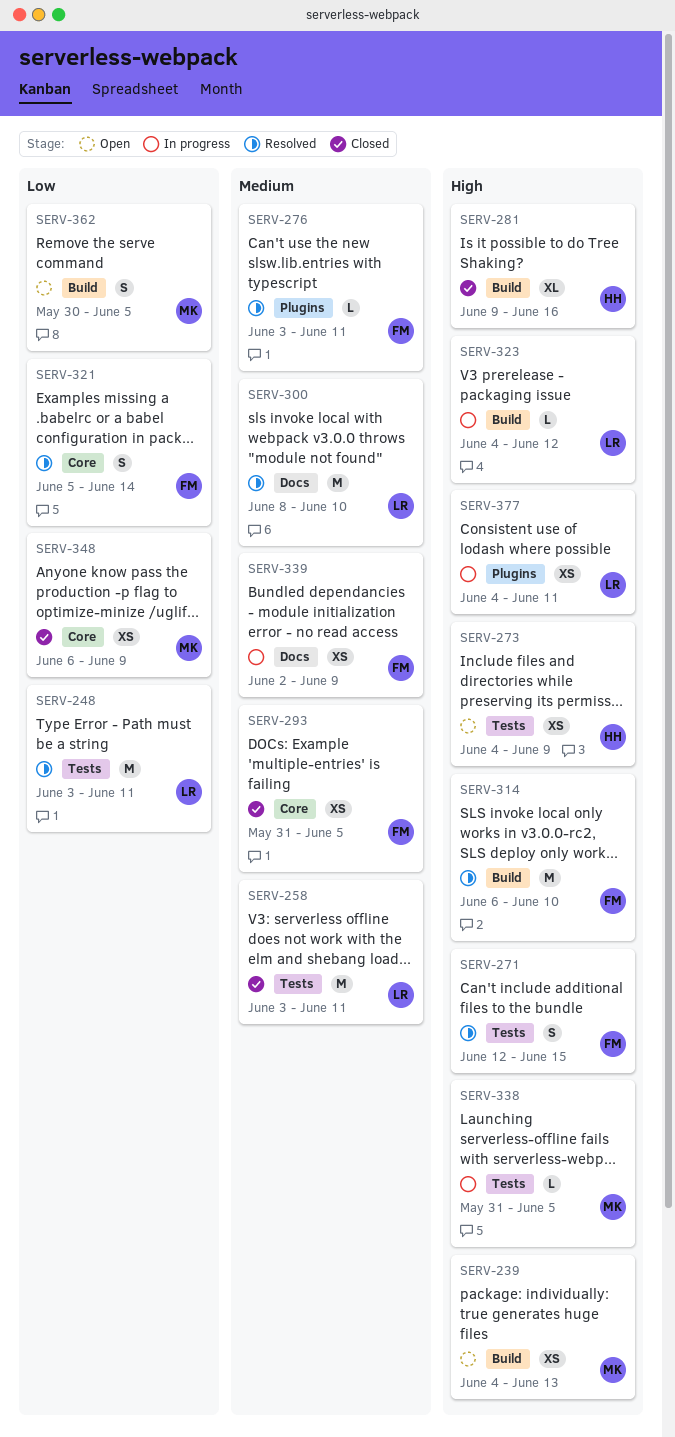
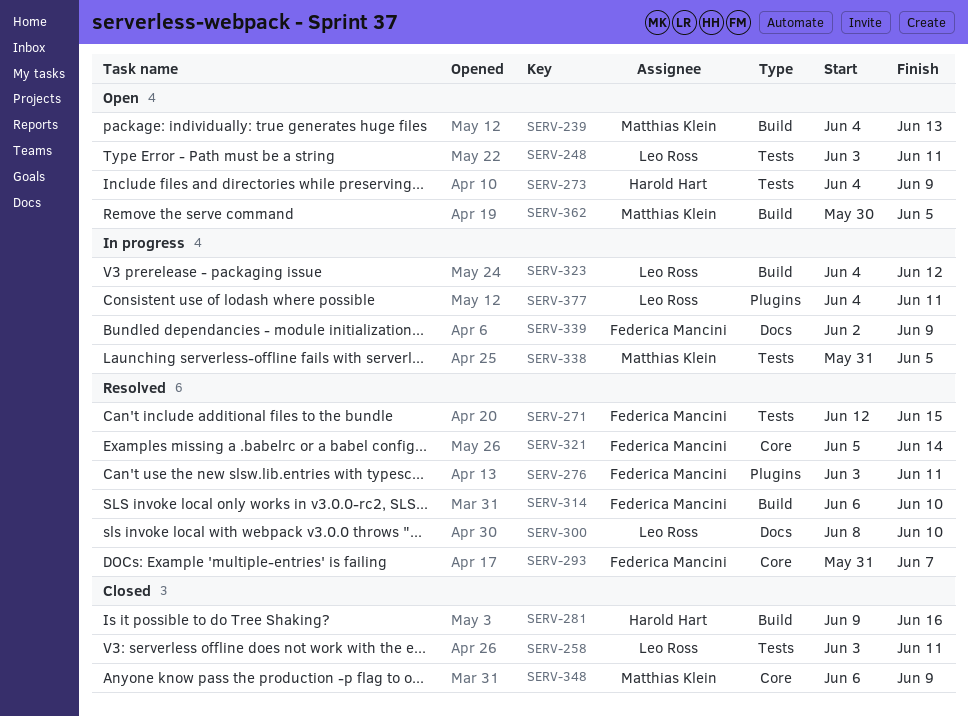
SERV-248, status: Resolved -> Open
SERV-293, status: Closed -> Resolved
SERV-293, due: Jun 5 -> Jun 7

